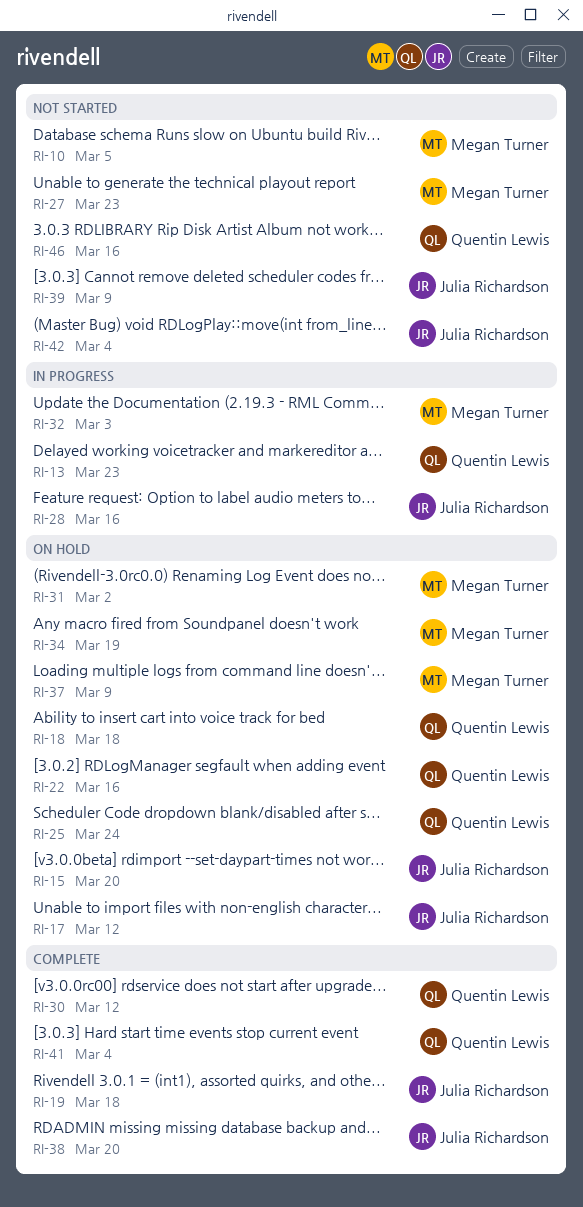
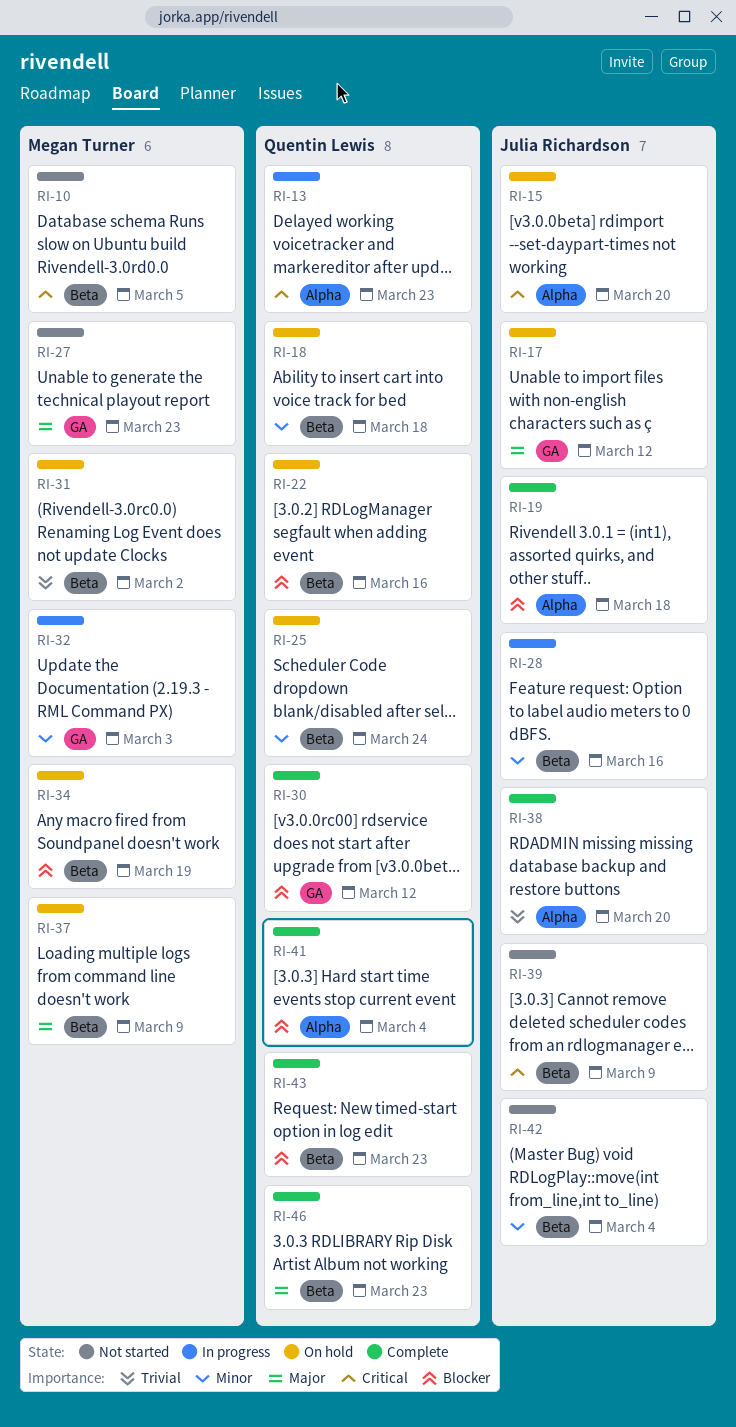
RI-43: none -> present
RI-46, status: Not started -> Complete
RI-46, due: Mar 16 -> Mar 23

